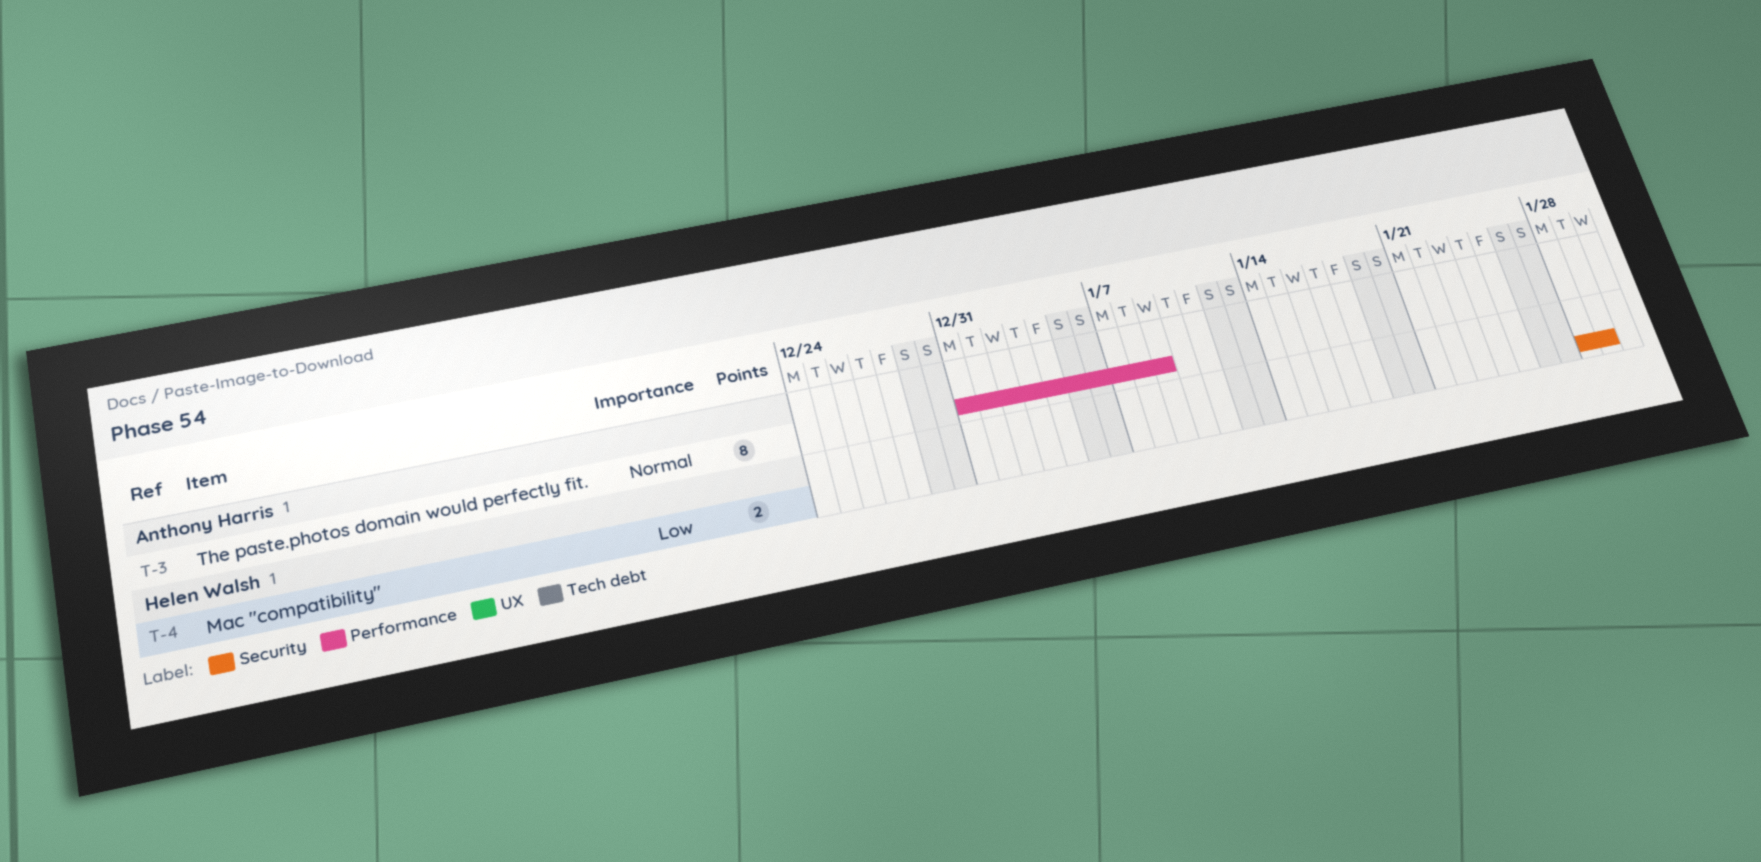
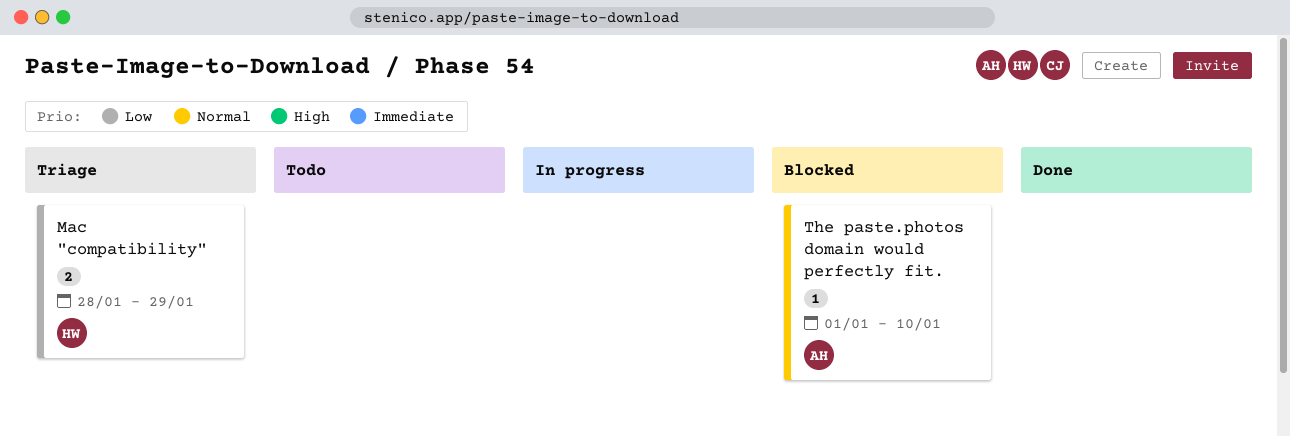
The paste.photos domain would perfectly fit., estimate: 8 -> 1
The paste.photos domain would perfectly fit., start: Dec 31 -> Jan 1
The paste.photos domain would perfectly fit., due: Jan 9 -> Jan 10

